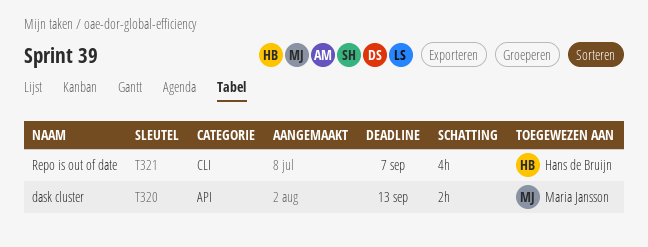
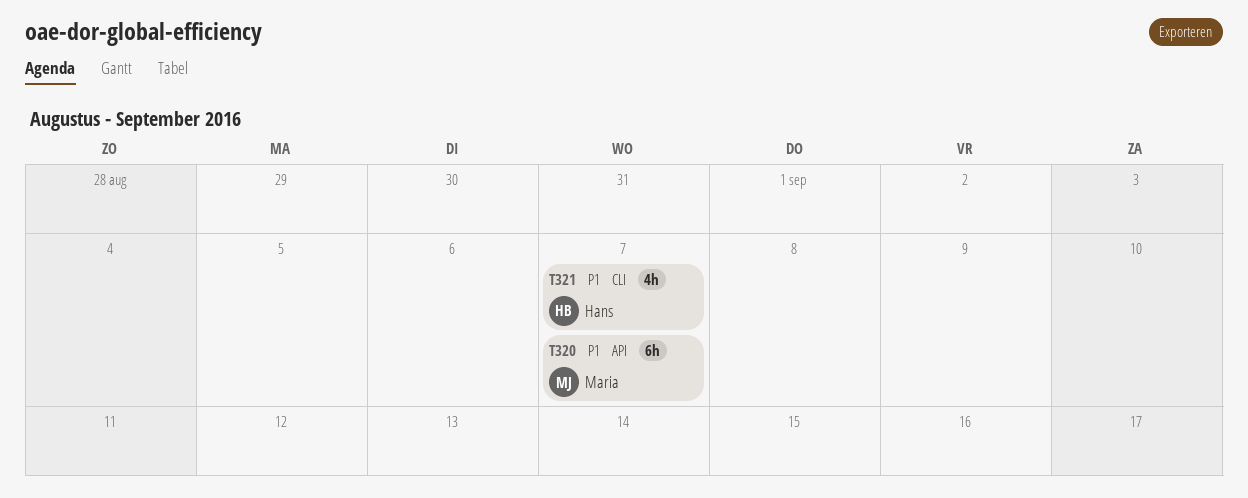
T320, estimate: 2h -> 6h
T320, due: Sep 13 -> Sep 7

